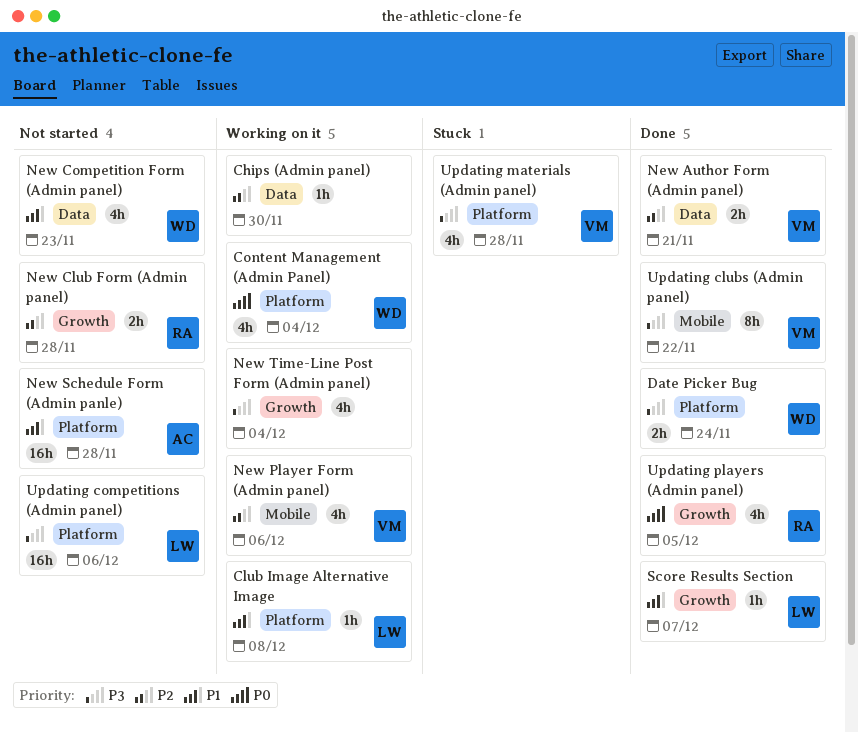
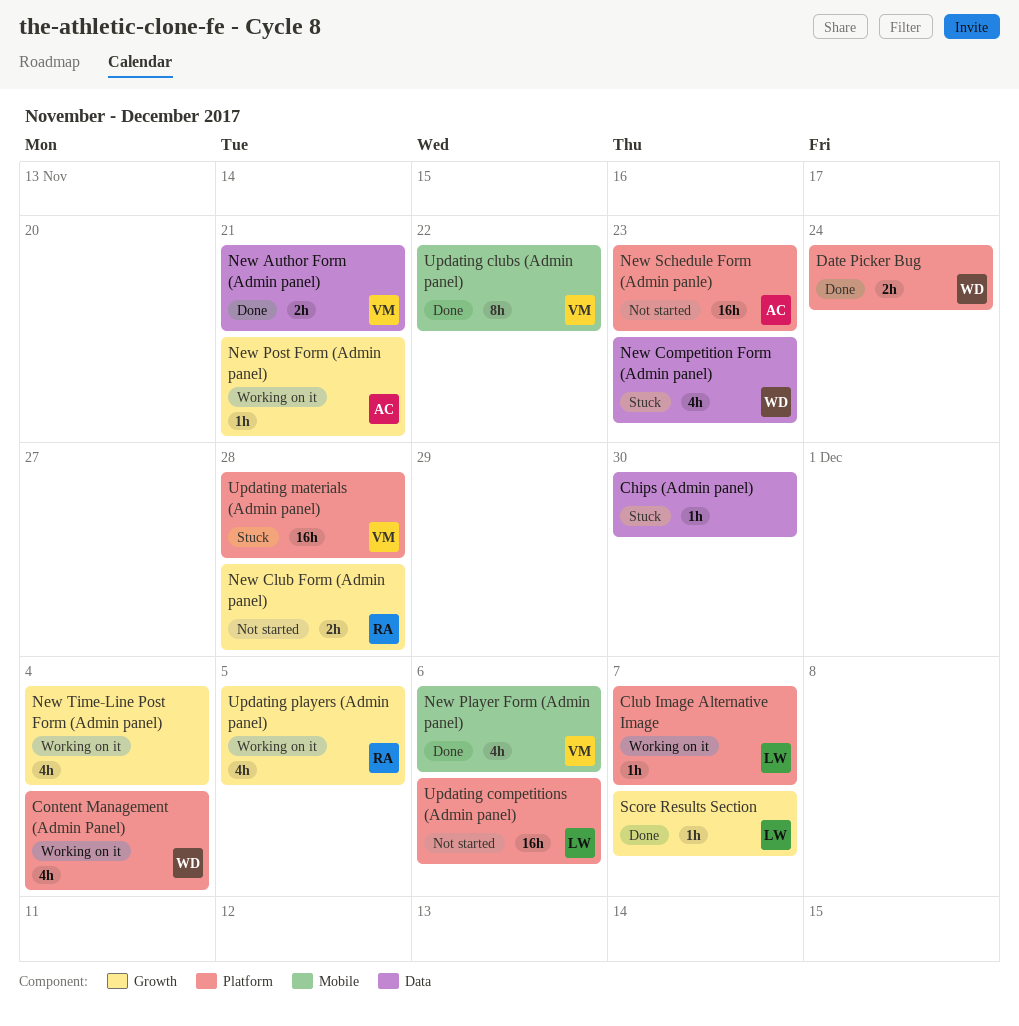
Chips (Admin panel), status: Working on it -> Stuck
Club Image Alternative Image, due: Dec 8 -> Dec 7
New Competition Form (Admin panel), status: Not started -> Stuck
New Player Form (Admin panel), status: Working on it -> Done
New Post Form (Admin panel): none -> present
New Schedule Form (Admin panle), due: Nov 28 -> Nov 23
Updating materials (Admin panel), estimate: 4h -> 16h
Updating players (Admin panel), status: Done -> Working on it

